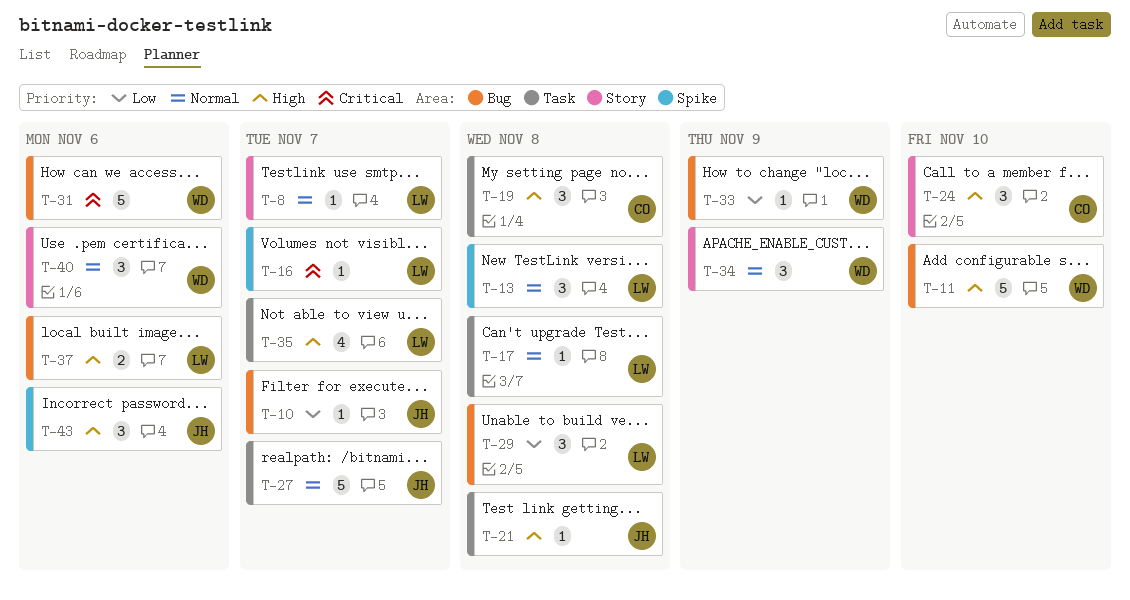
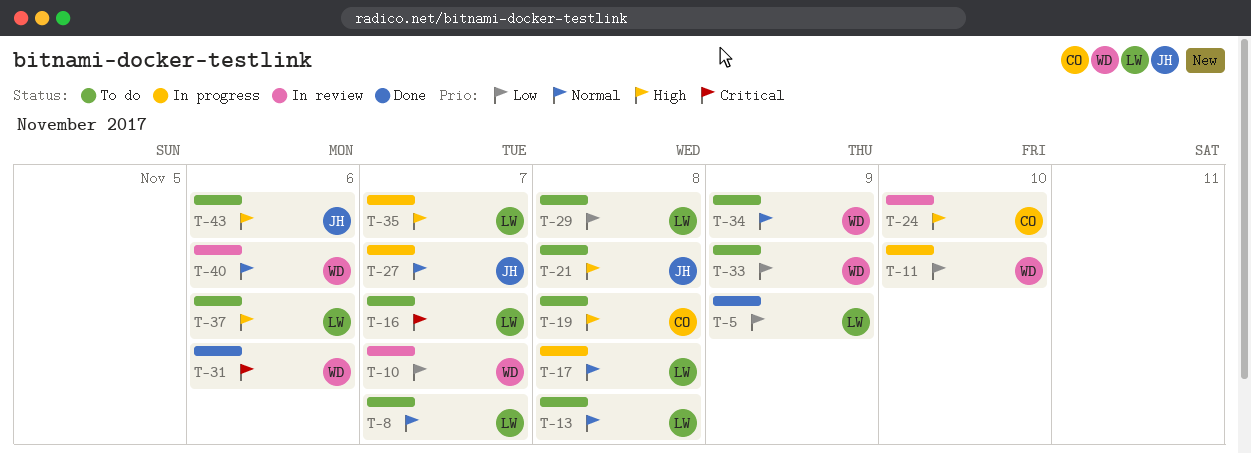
T-5: none -> present
T-10, owner: JH -> WD
T-11, priority: High -> Low

